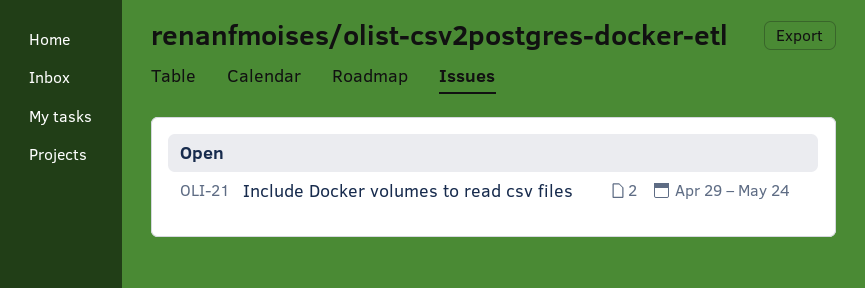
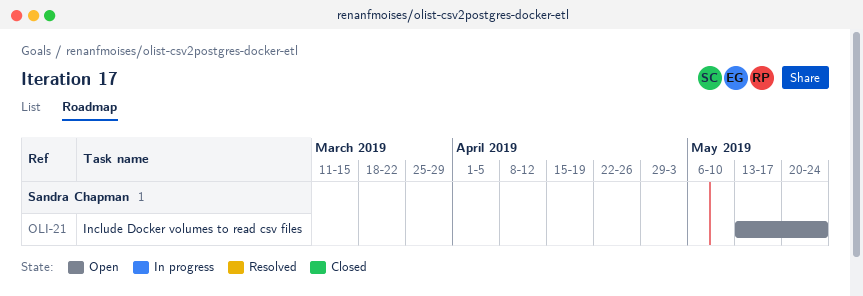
OLI-21, start: Apr 29 -> May 13

